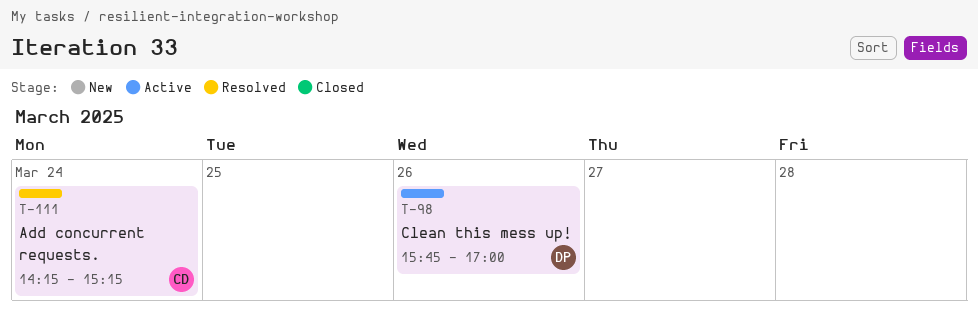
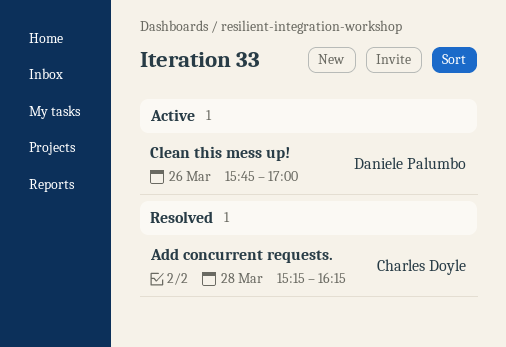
Add concurrent requests., day: Mar 24 -> Mar 28
Add concurrent requests., begins: 14:15 -> 15:15
Add concurrent requests., ends: 15:15 -> 16:15

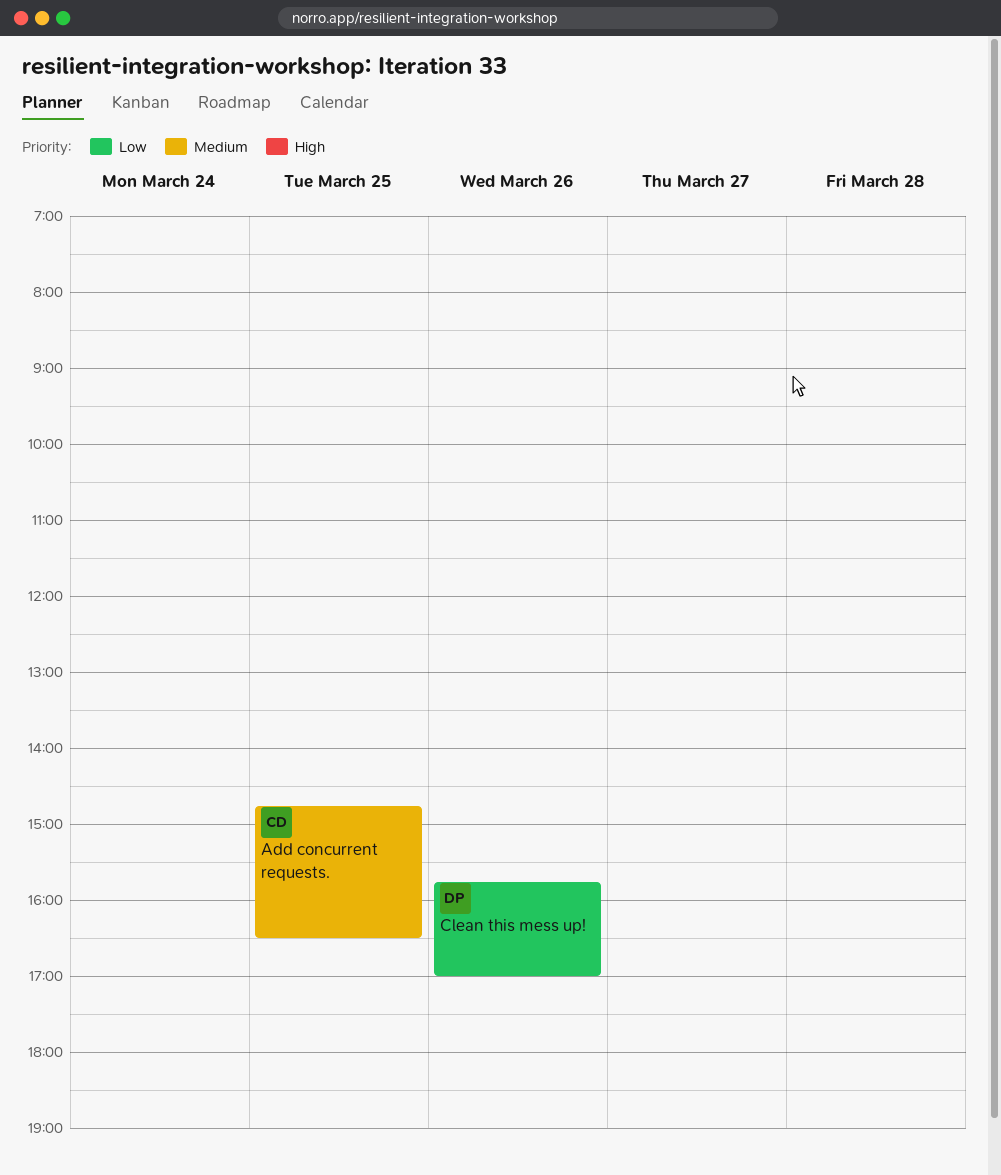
Add concurrent requests., day: Mar 28 -> Mar 25
Add concurrent requests., begins: 15:15 -> 14:45
Add concurrent requests., ends: 16:15 -> 16:30

